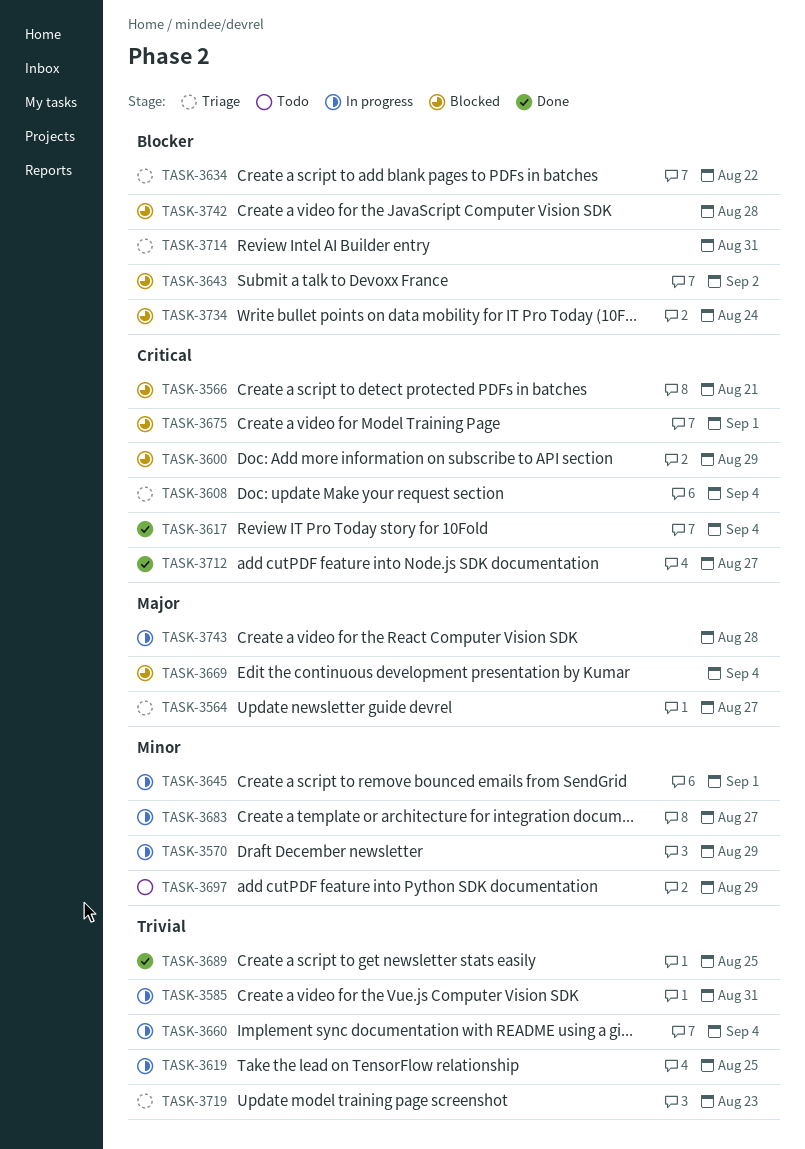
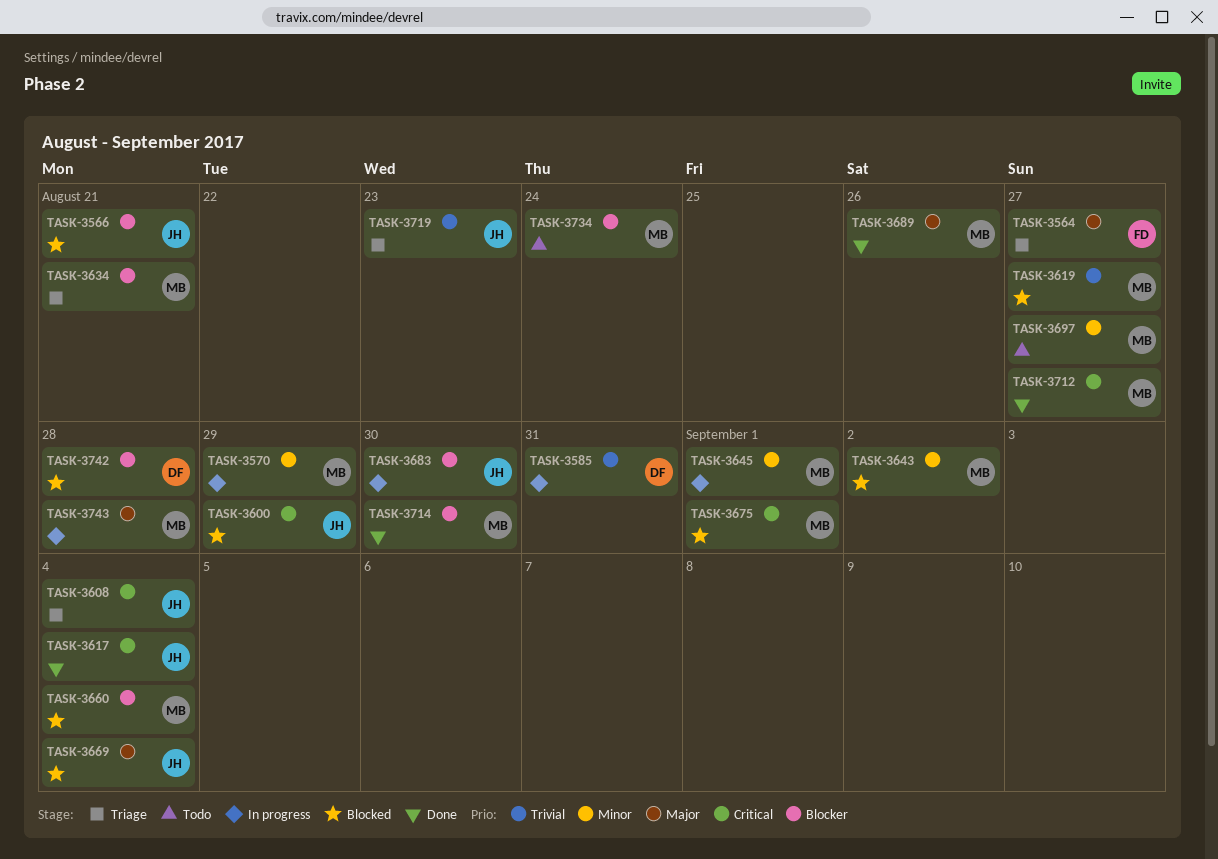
TASK-3566, priority: Critical -> Blocker
TASK-3619, status: In progress -> Blocked
TASK-3619, due: Aug 25 -> Aug 27
TASK-3634, due: Aug 22 -> Aug 21
TASK-3643, priority: Blocker -> Minor
TASK-3660, status: In progress -> Blocked
TASK-3660, priority: Trivial -> Blocker
TASK-3683, priority: Minor -> Blocker
TASK-3683, due: Aug 27 -> Aug 30
TASK-3689, priority: Trivial -> Major
TASK-3689, due: Aug 25 -> Aug 26
TASK-3697, due: Aug 29 -> Aug 27
TASK-3714, status: Triage -> Done
TASK-3714, due: Aug 31 -> Aug 30
TASK-3734, status: Blocked -> Todo

